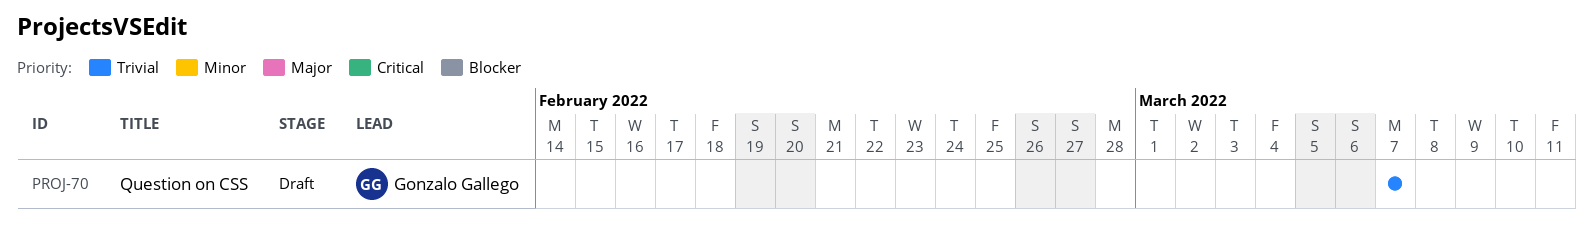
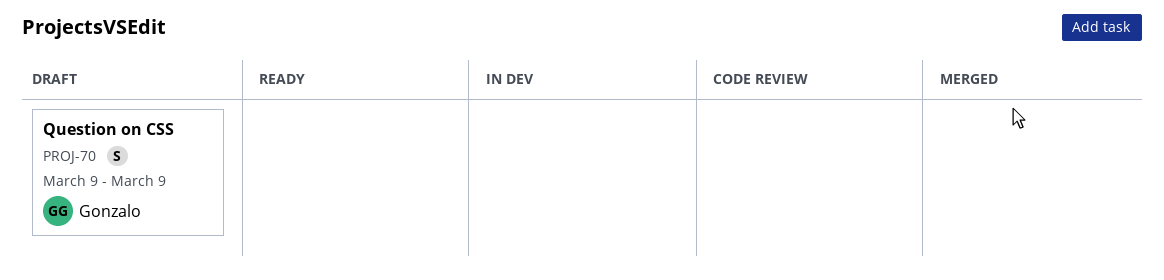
PROJ-70, start: Mar 7 -> Mar 9
PROJ-70, due: Mar 7 -> Mar 9

